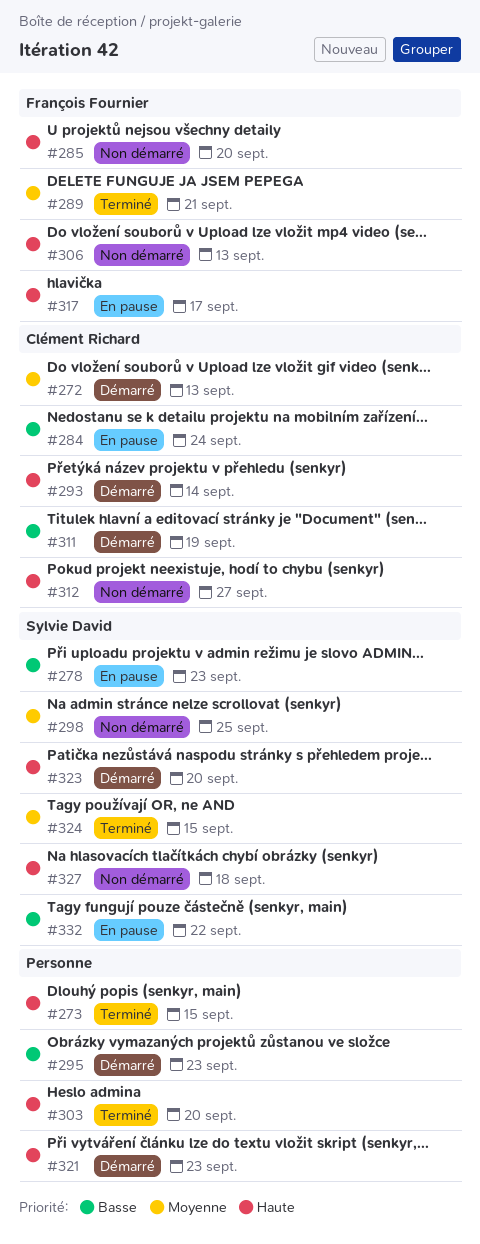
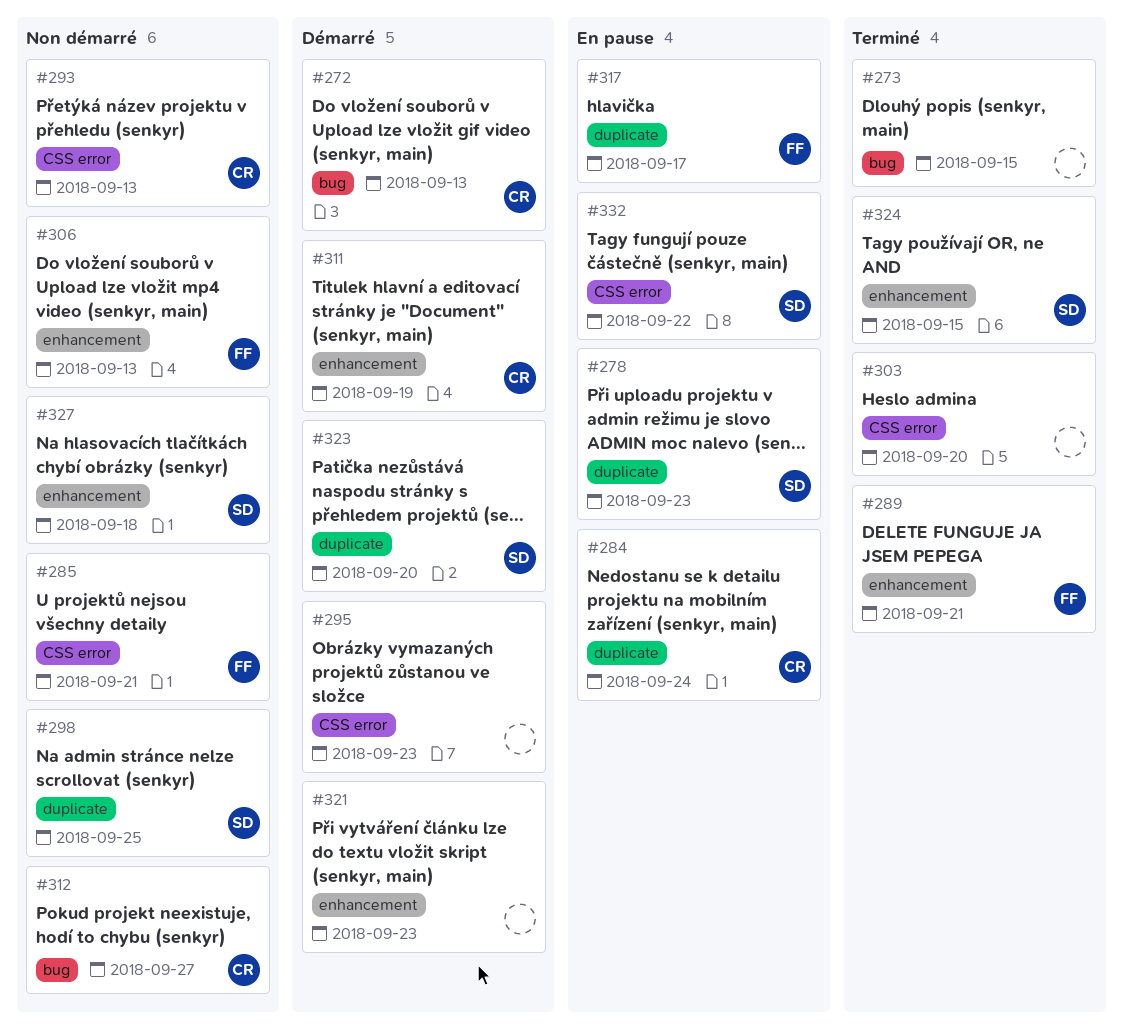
#285, due: Sep 20 -> Sep 21
#293, status: Démarré -> Non démarré
#293, due: Sep 14 -> Sep 13

